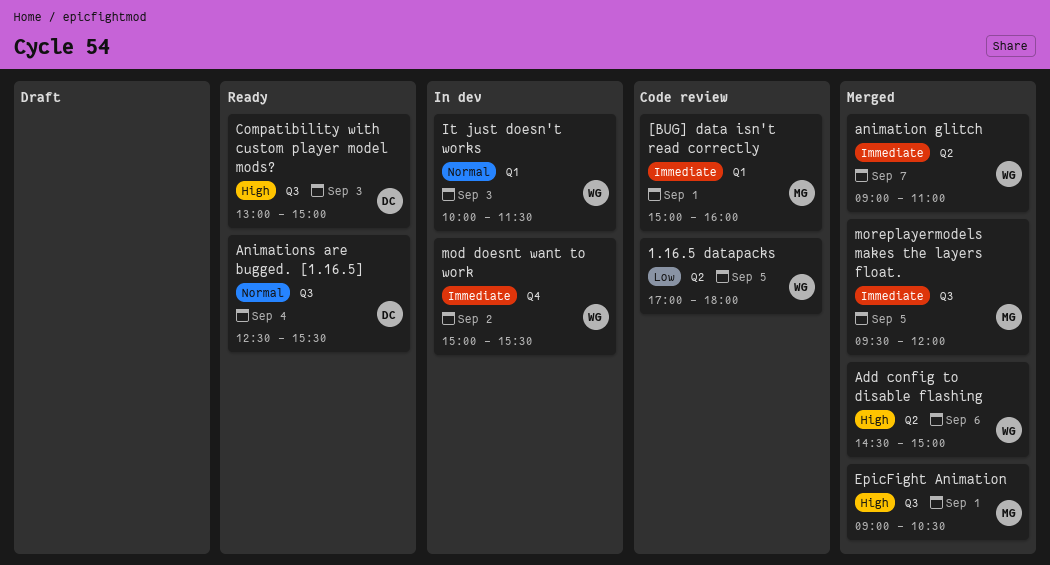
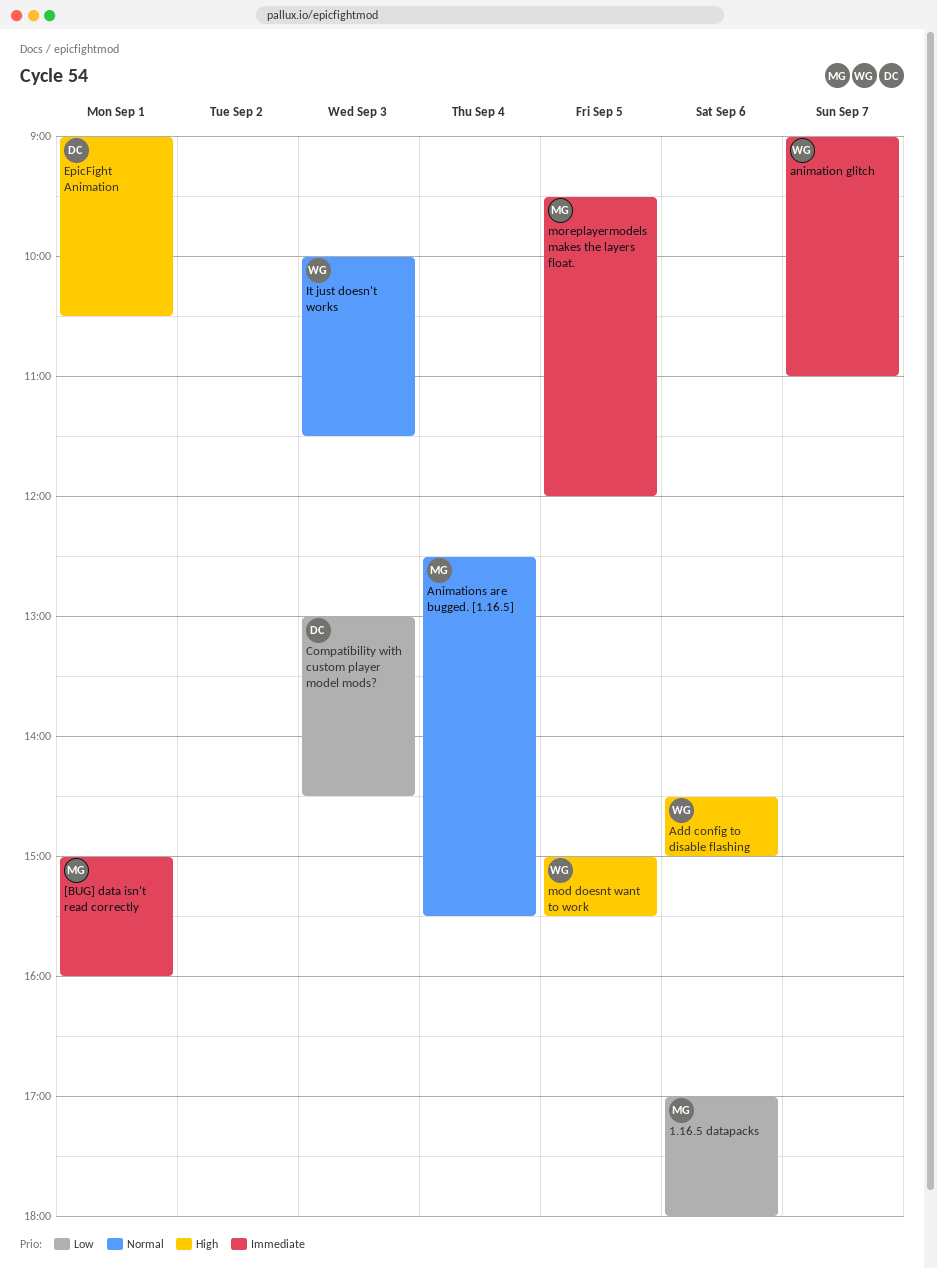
1.16.5 datapacks, owner: WG -> MG
1.16.5 datapacks, day: Sep 5 -> Sep 6
Animations are bugged. [1.16.5], owner: DC -> MG
Compatibility with custom player model mods?, priority: High -> Low
Compatibility with custom player model mods?, ends: 15:00 -> 14:30
EpicFight Animation, owner: MG -> DC
mod doesnt want to work, priority: Immediate -> High
mod doesnt want to work, day: Sep 2 -> Sep 5

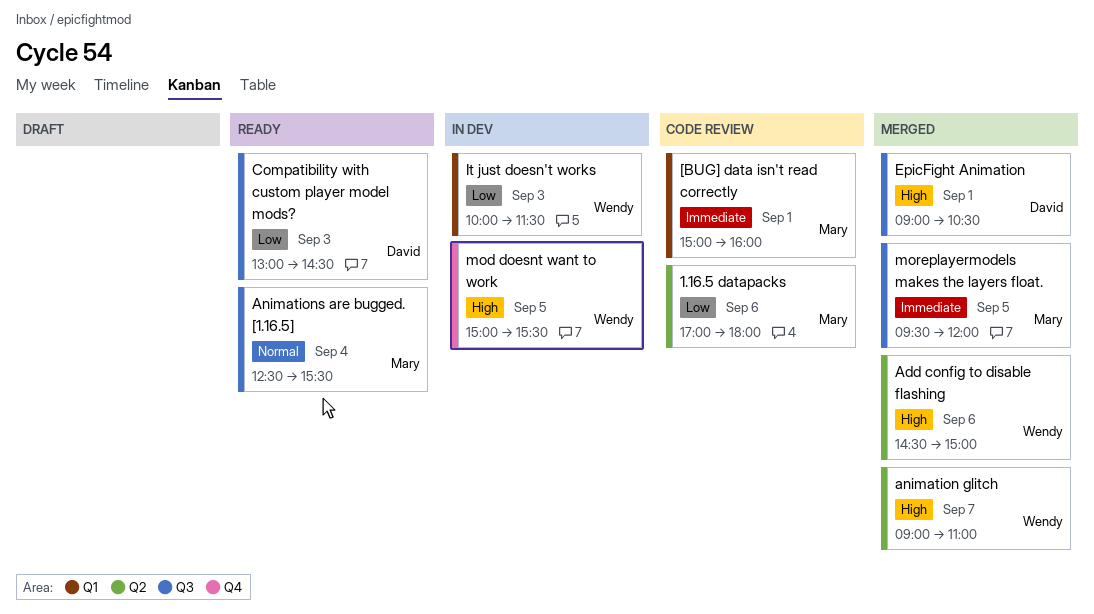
animation glitch, priority: Immediate -> High
It just doesn't works, priority: Normal -> Low

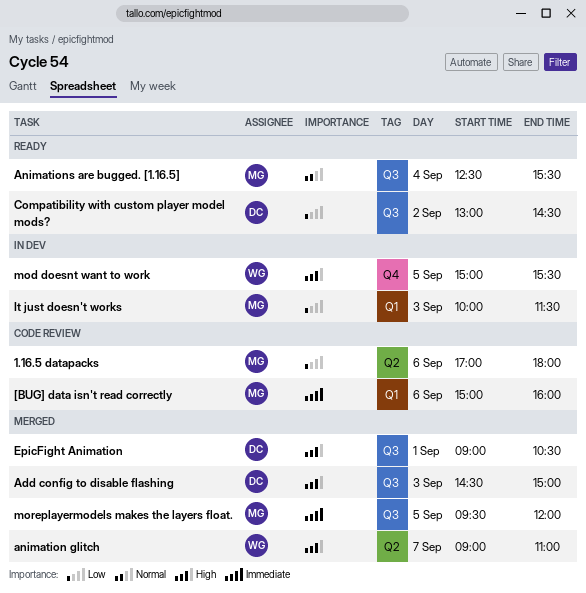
[BUG] data isn't read correctly, day: Sep 1 -> Sep 6
Add config to disable flashing, owner: Wendy -> David
Add config to disable flashing, label: Q2 -> Q3
Add config to disable flashing, day: Sep 6 -> Sep 3
Compatibility with custom player model mods?, day: Sep 3 -> Sep 2
It just doesn't works, owner: Wendy -> Mary

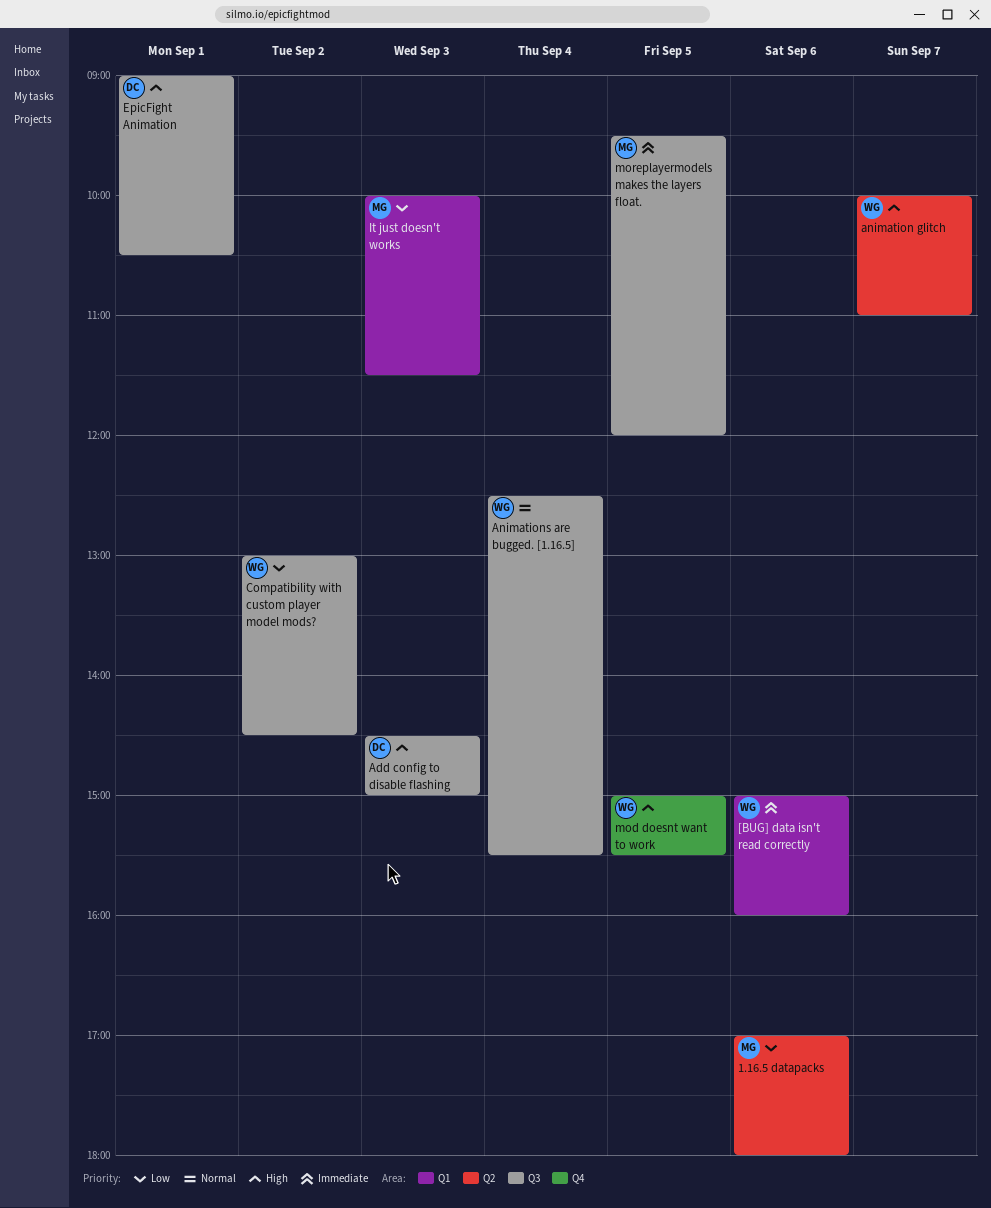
[BUG] data isn't read correctly, owner: MG -> WG
animation glitch, begins: 09:00 -> 10:00
Animations are bugged. [1.16.5], owner: MG -> WG
Compatibility with custom player model mods?, owner: DC -> WG

